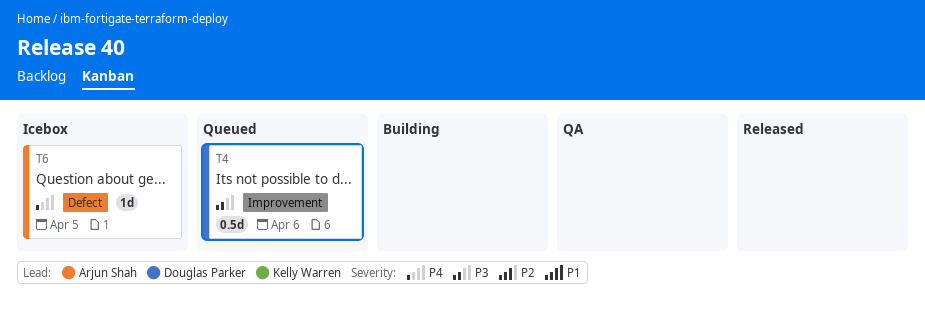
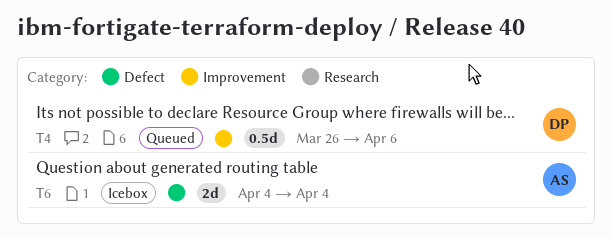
T6, estimate: 1d -> 2d
T6, due: Apr 5 -> Apr 4

